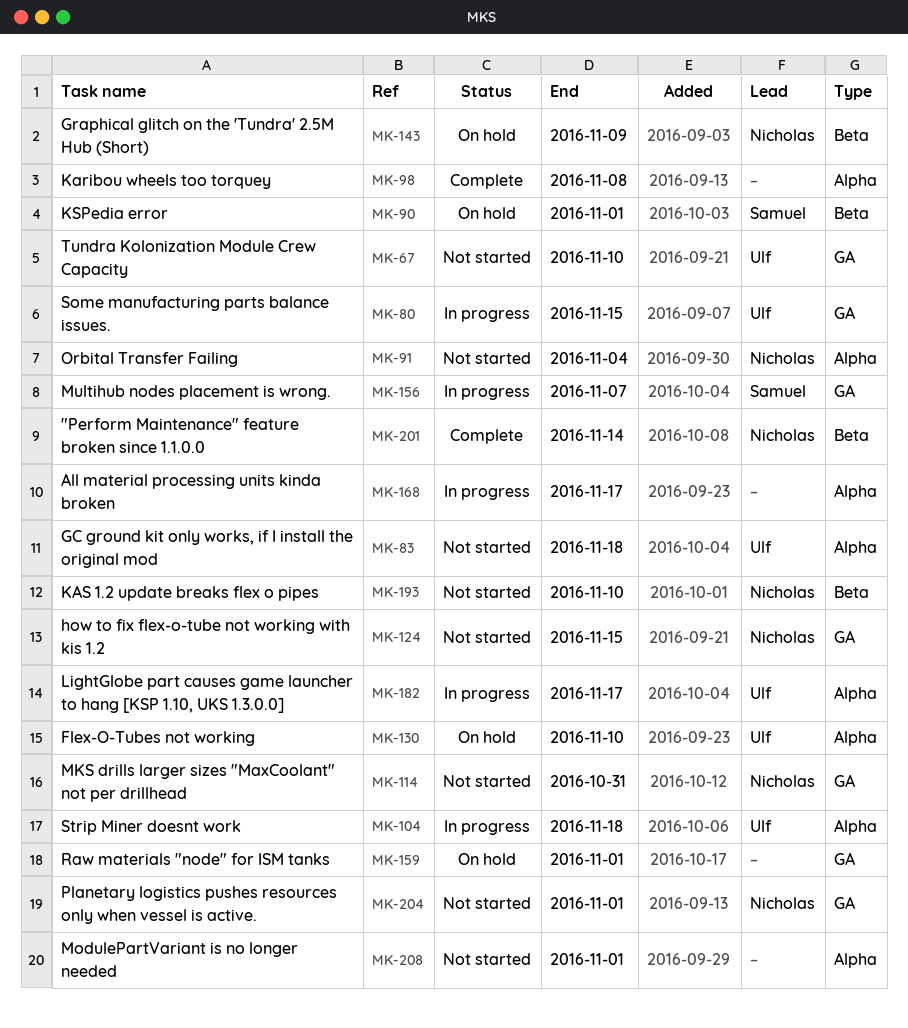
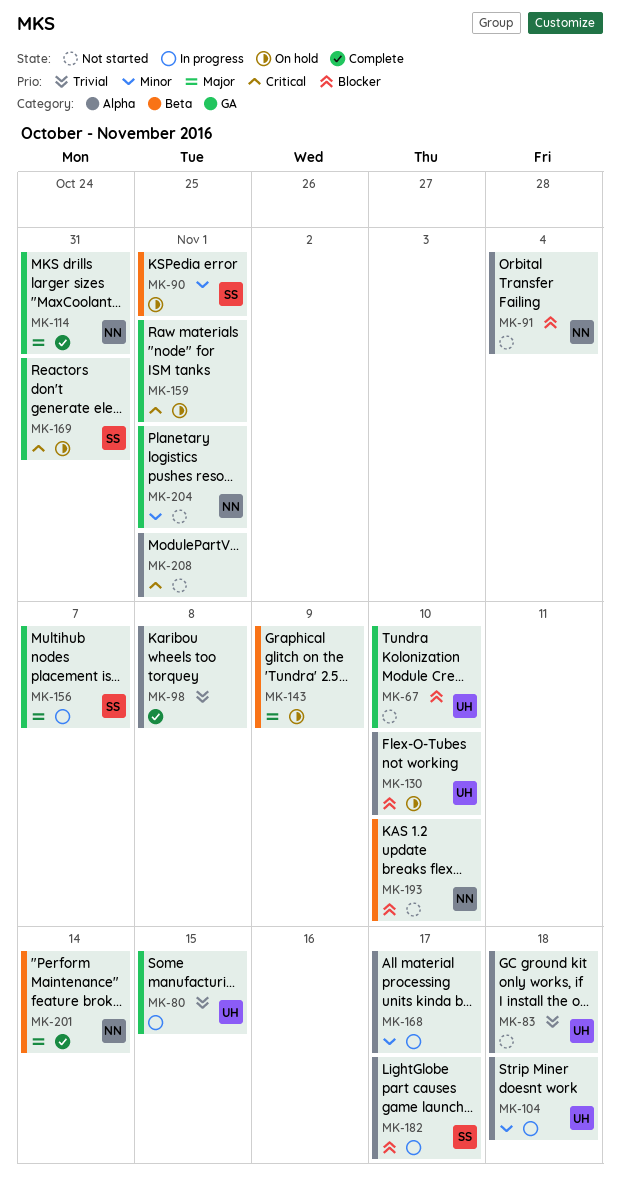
MK-114, status: Not started -> Complete
MK-124: present -> none
MK-143, owner: Nicholas -> none
MK-169: none -> present
MK-182, owner: Ulf -> Samuel

